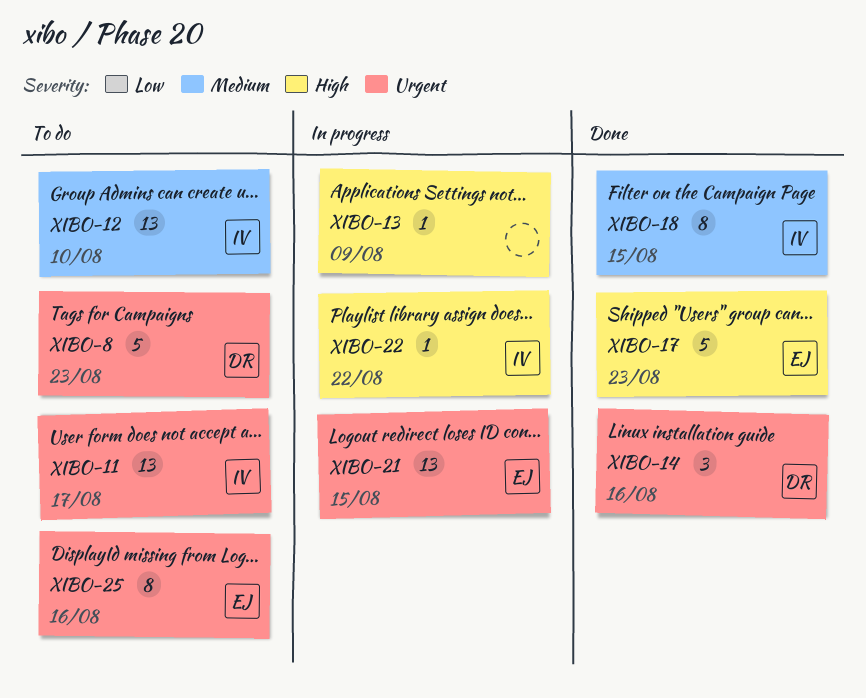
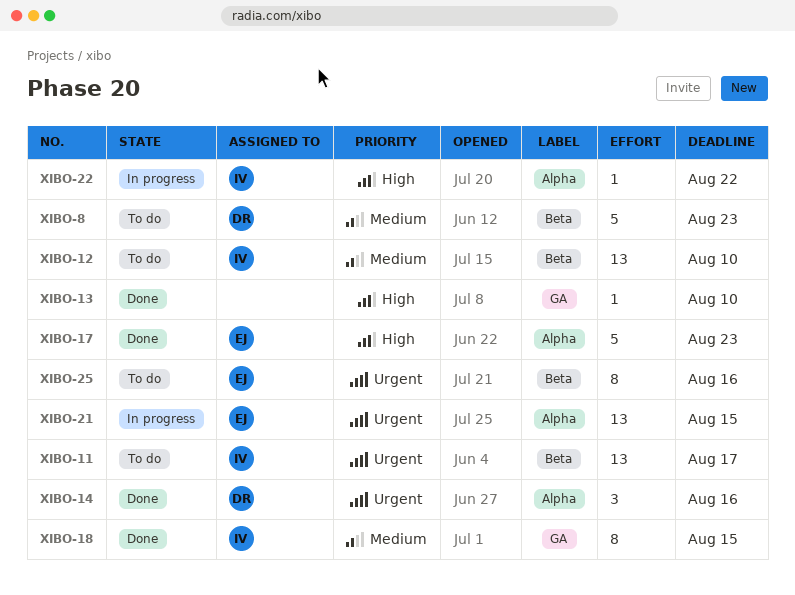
XIBO-8, priority: Urgent -> Medium
XIBO-13, status: In progress -> Done
XIBO-13, due: Aug 9 -> Aug 10

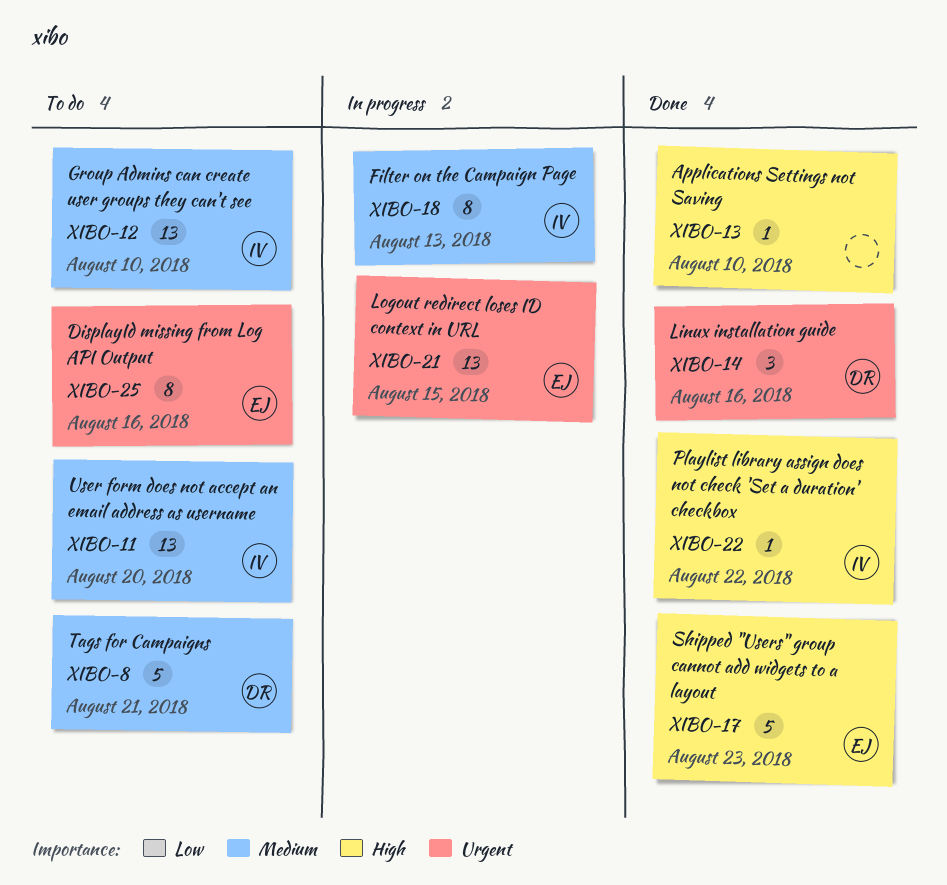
XIBO-8, due: Aug 23 -> Aug 21
XIBO-11, priority: Urgent -> Medium
XIBO-11, due: Aug 17 -> Aug 20
XIBO-18, status: Done -> In progress
XIBO-18, due: Aug 15 -> Aug 13
XIBO-22, status: In progress -> Done

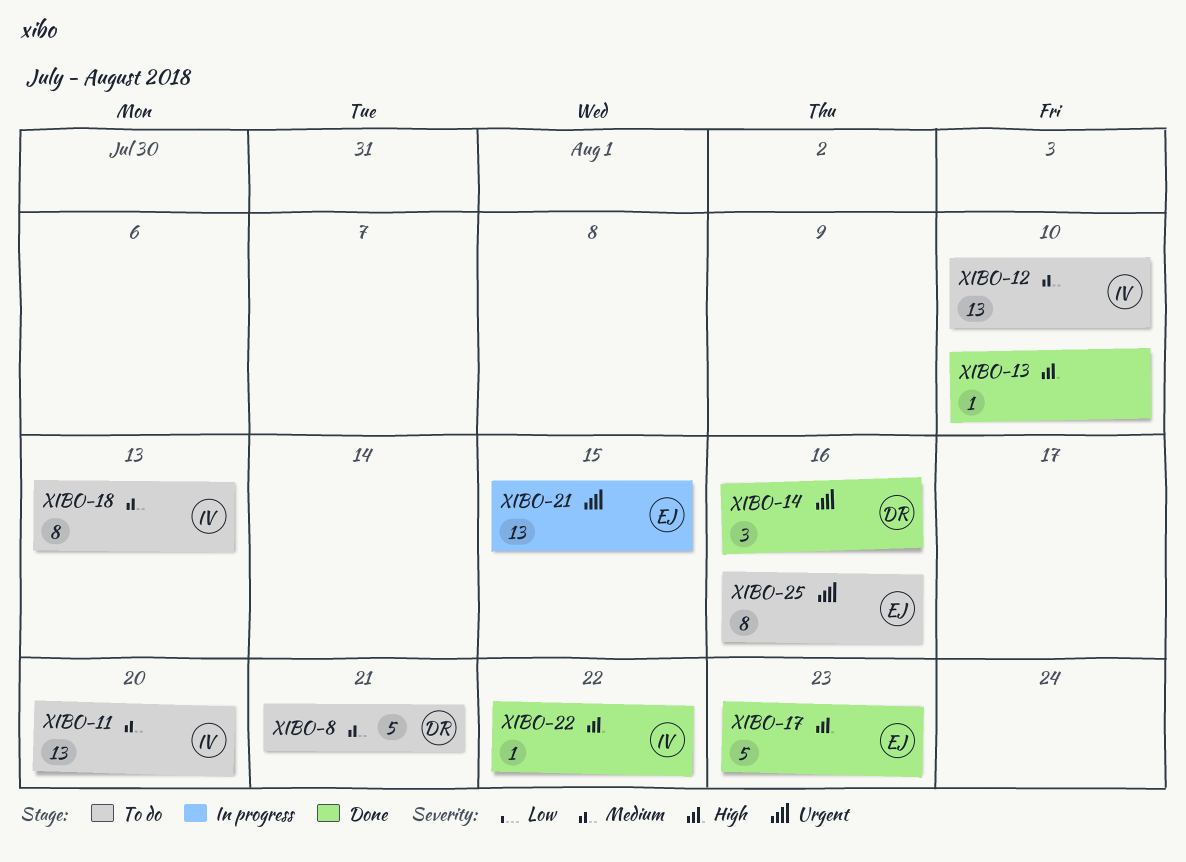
XIBO-18, status: In progress -> To do

